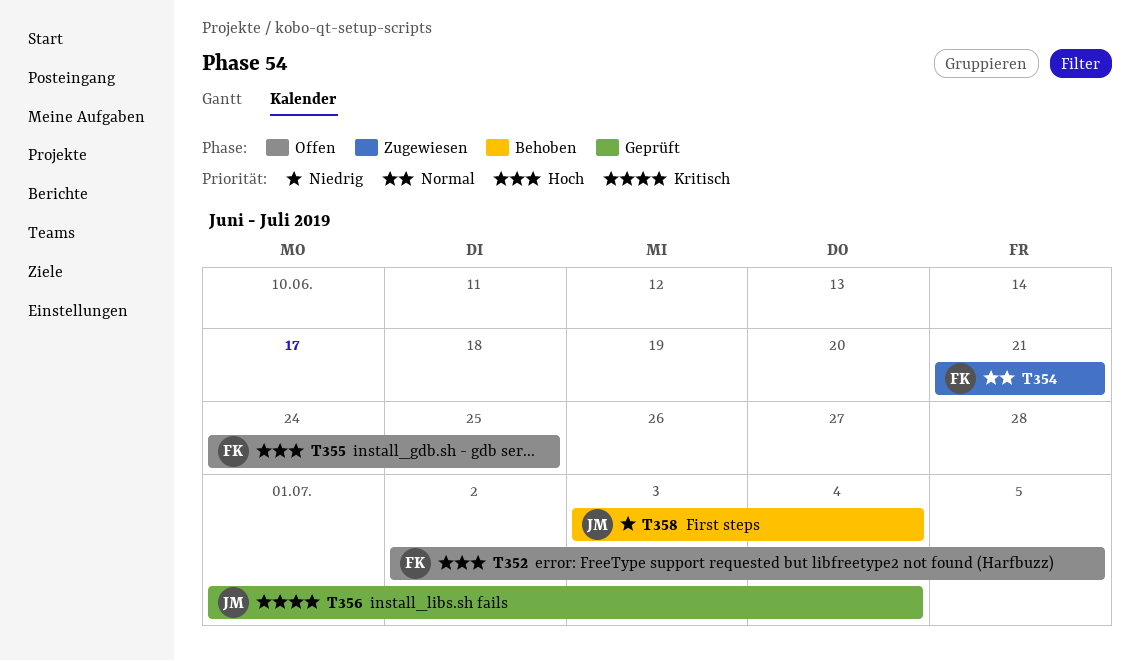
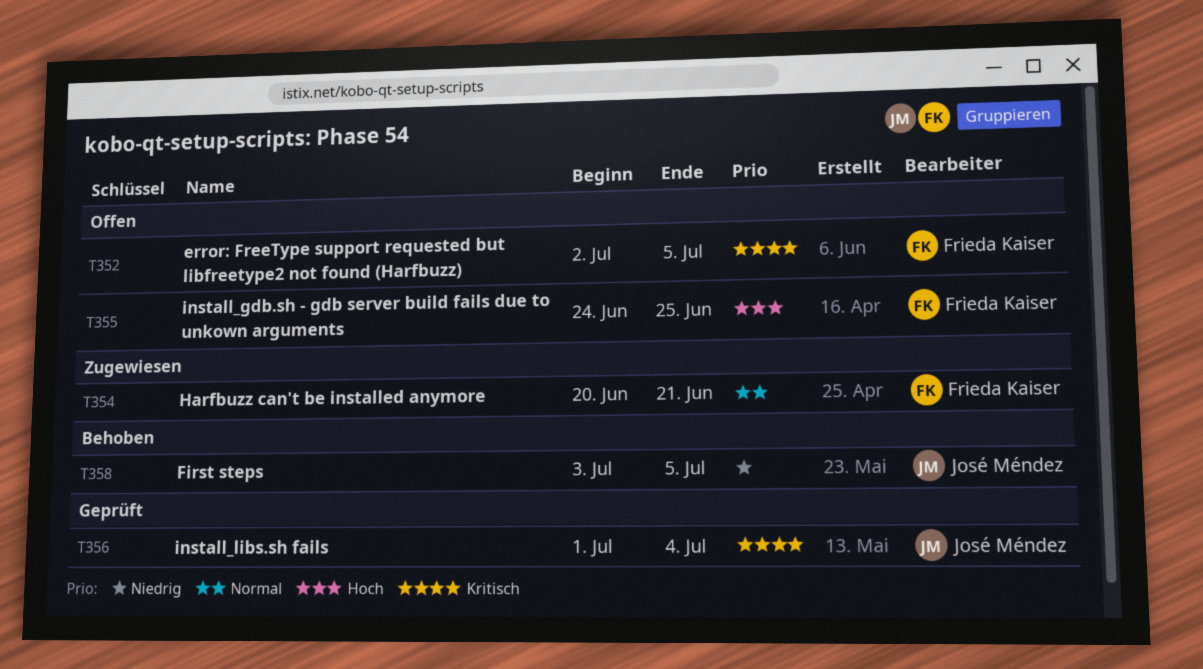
T352, priority: Hoch -> Kritisch
T354, start: Jun 21 -> Jun 20
T358, due: Jul 4 -> Jul 5

